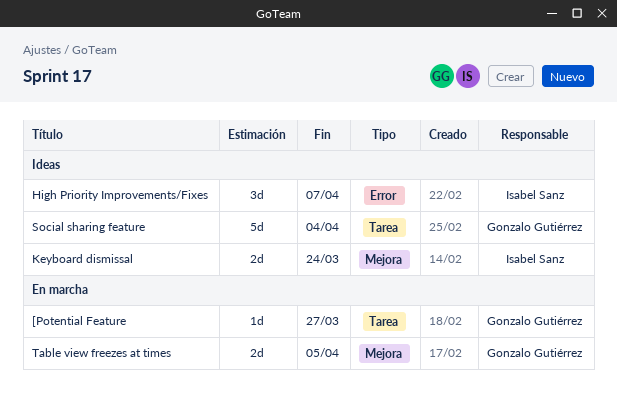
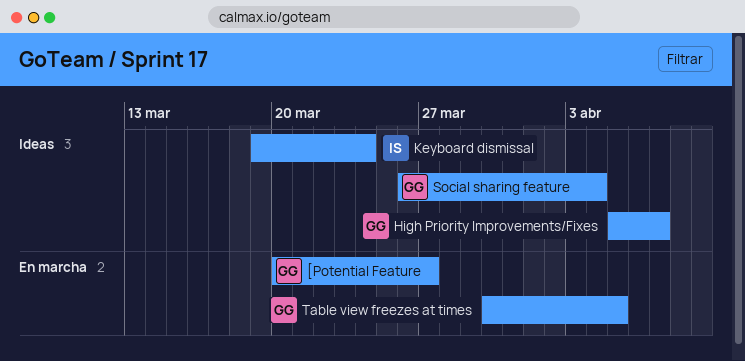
High Priority Improvements/Fixes, owner: Isabel Sanz -> Gonzalo Gutiérrez

